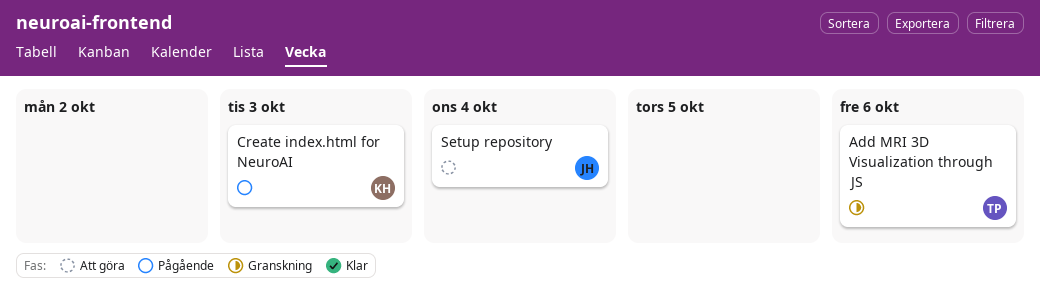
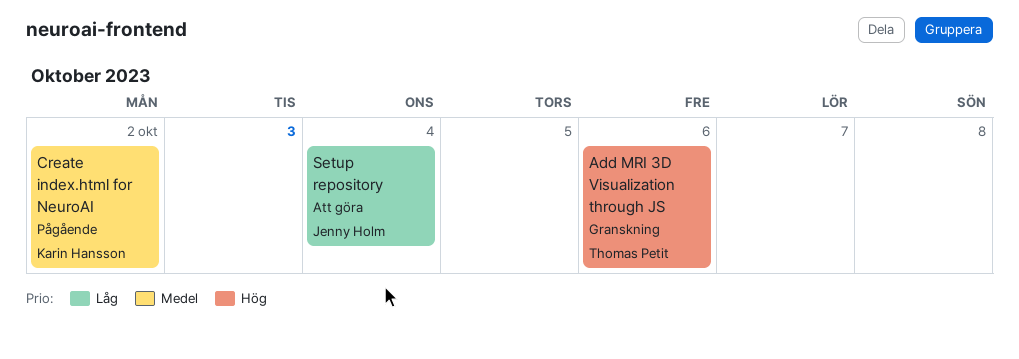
Create index.html for NeuroAI, due: Oct 3 -> Oct 2

